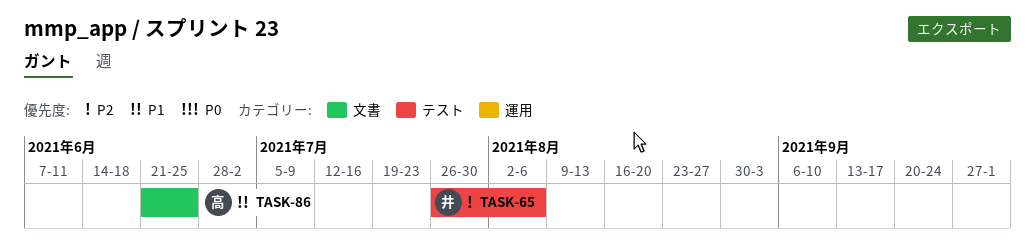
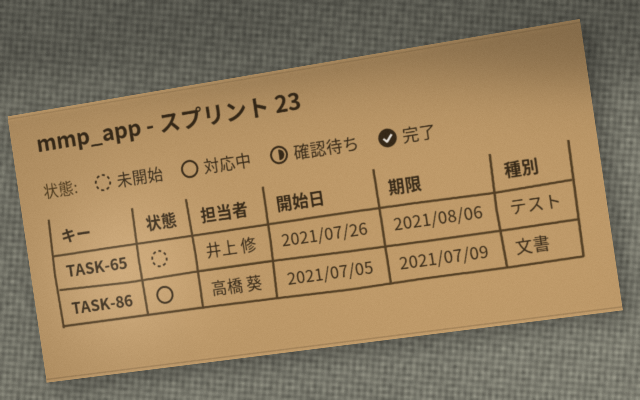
TASK-86, start: Jun 21 -> Jul 5
TASK-86, due: Jun 25 -> Jul 9

